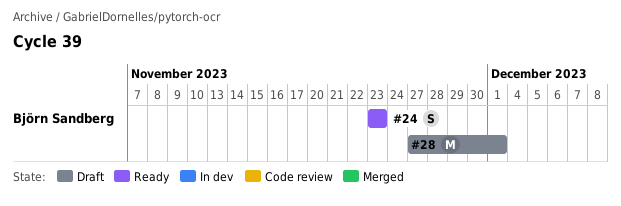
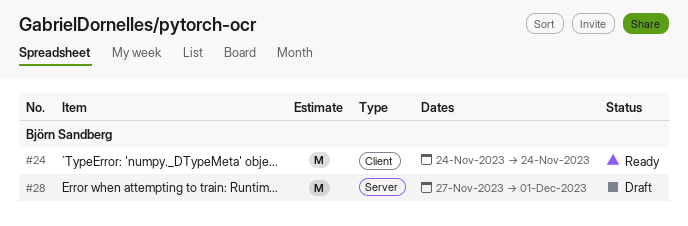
#24, estimate: S -> M
#24, start: Nov 23 -> Nov 24
#24, due: Nov 23 -> Nov 24

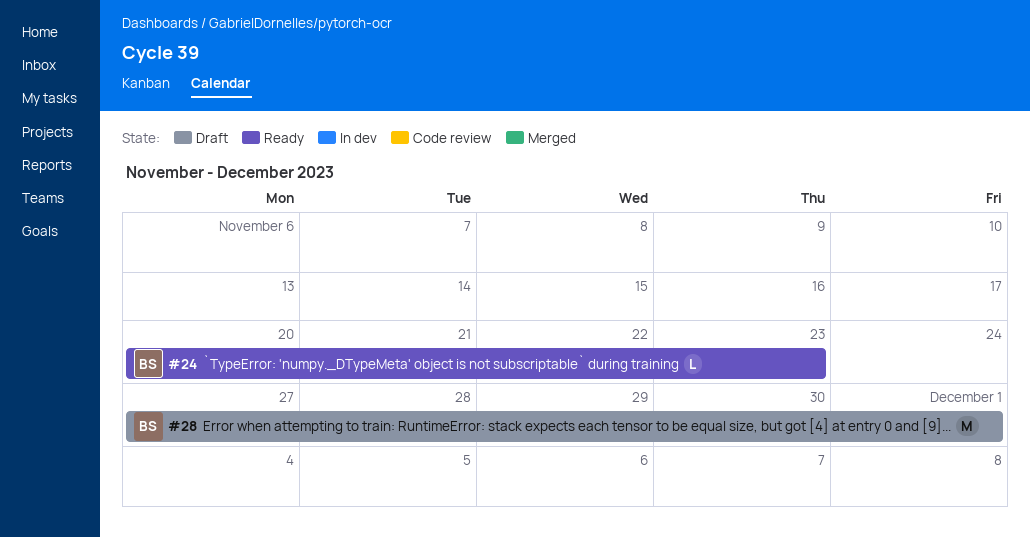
#24, estimate: M -> L
#24, start: Nov 24 -> Nov 20
#24, due: Nov 24 -> Nov 23

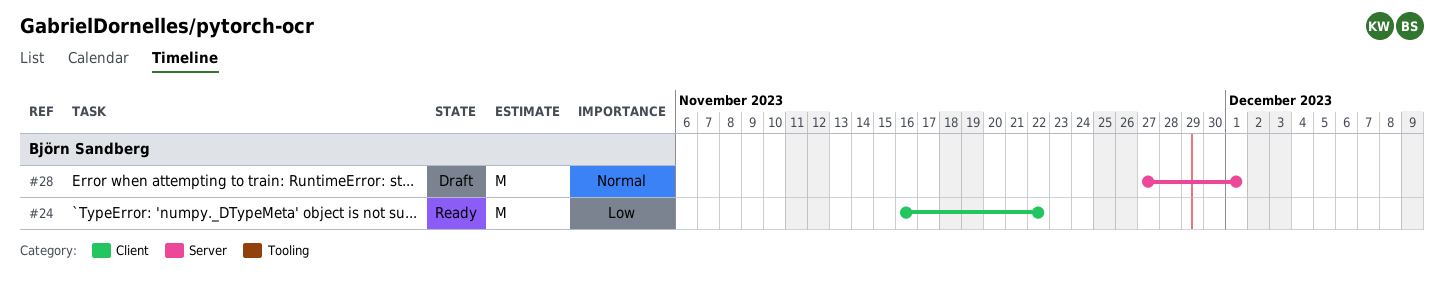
#24, estimate: L -> M
#24, start: Nov 20 -> Nov 16
#24, due: Nov 23 -> Nov 22

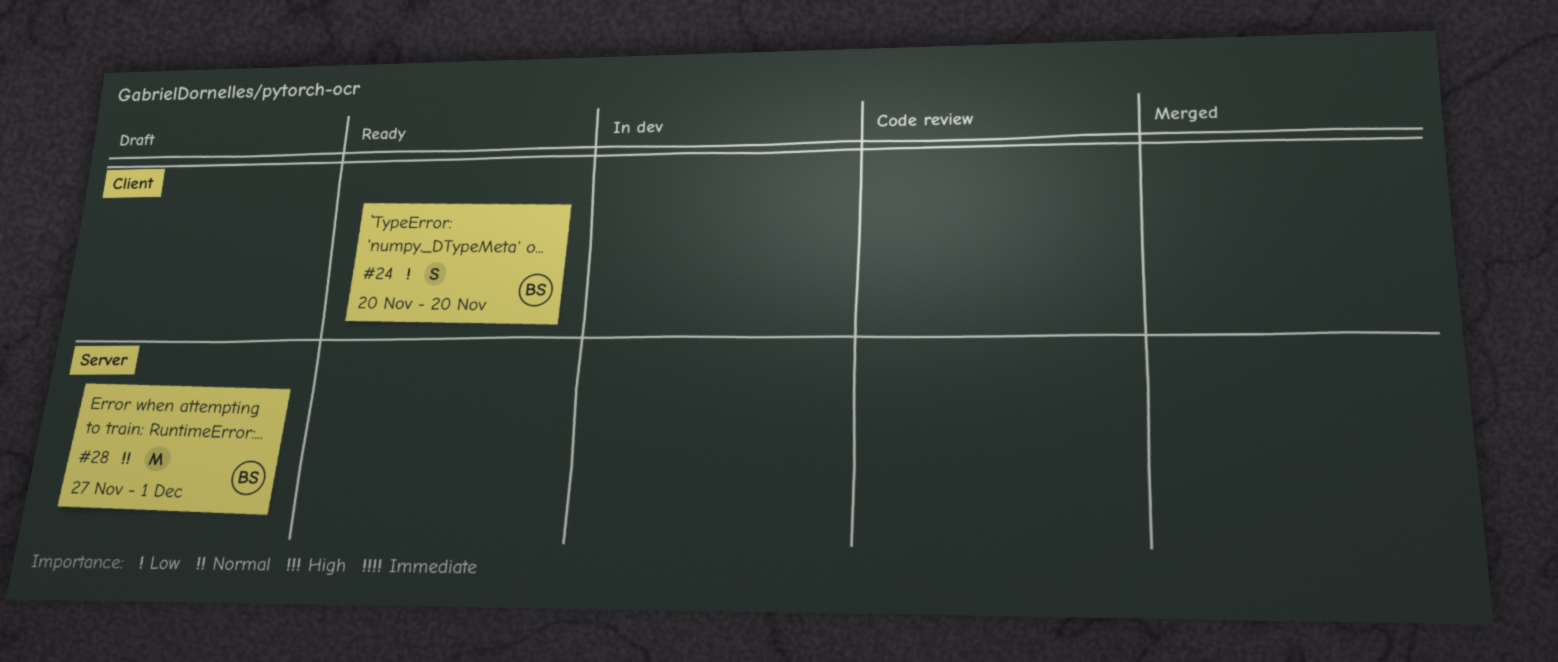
#24, estimate: M -> S
#24, start: Nov 16 -> Nov 20
#24, due: Nov 22 -> Nov 20

